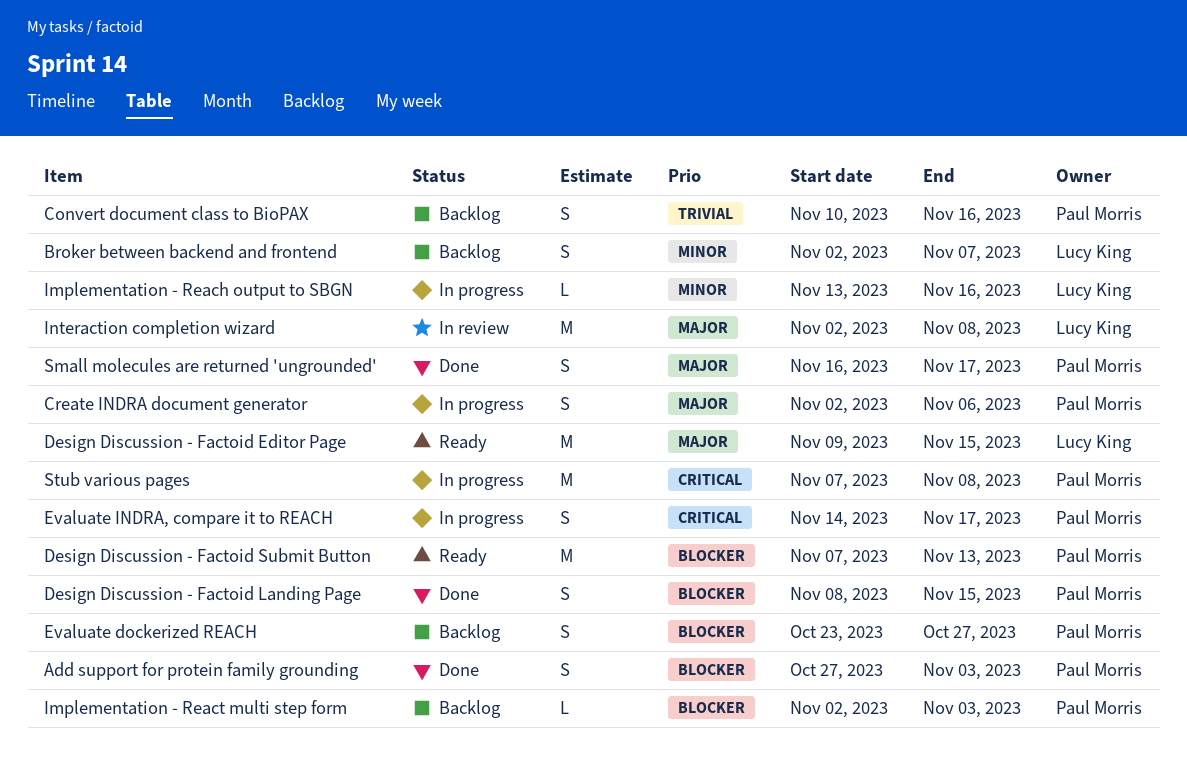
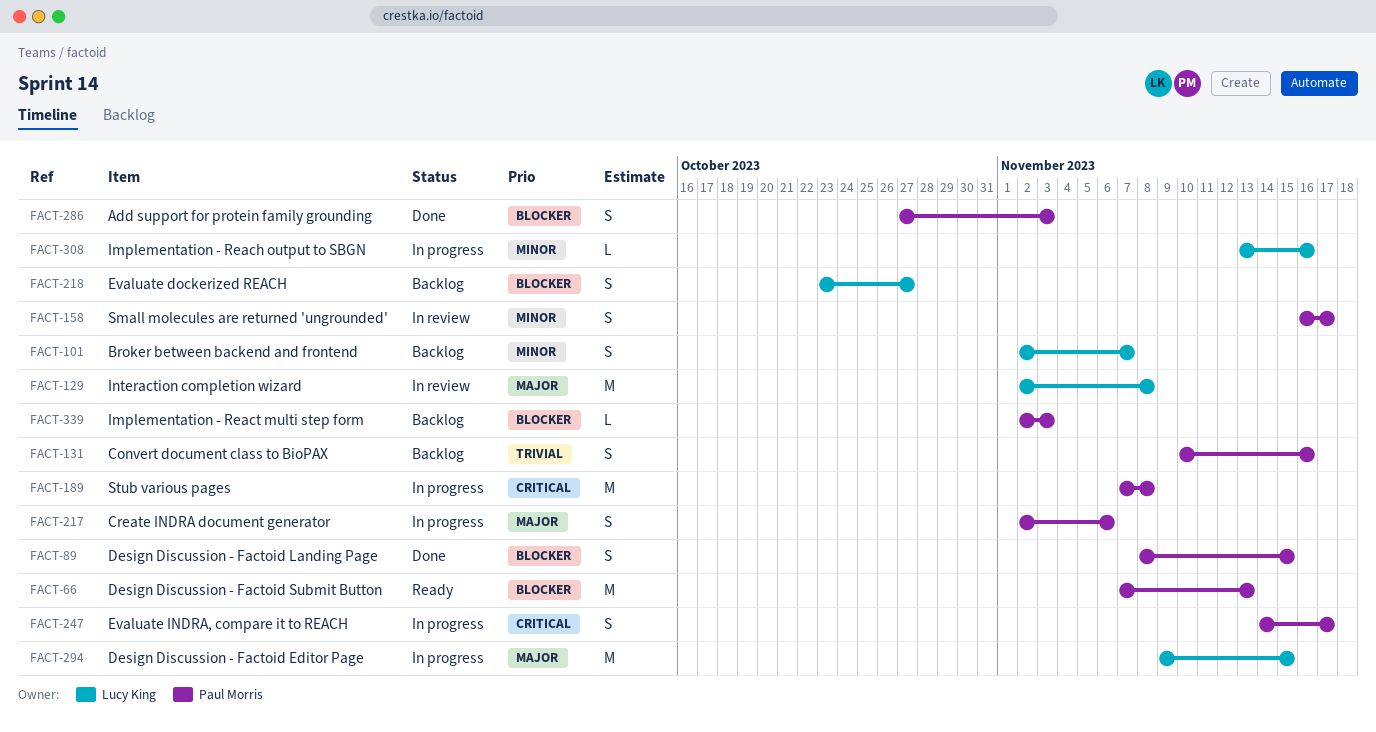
Design Discussion - Factoid Editor Page, status: Ready -> In progress
Evaluate dockerized REACH, owner: Paul Morris -> Lucy King
Small molecules are returned 'ungrounded', status: Done -> In review
Small molecules are returned 'ungrounded', priority: Major -> Minor

